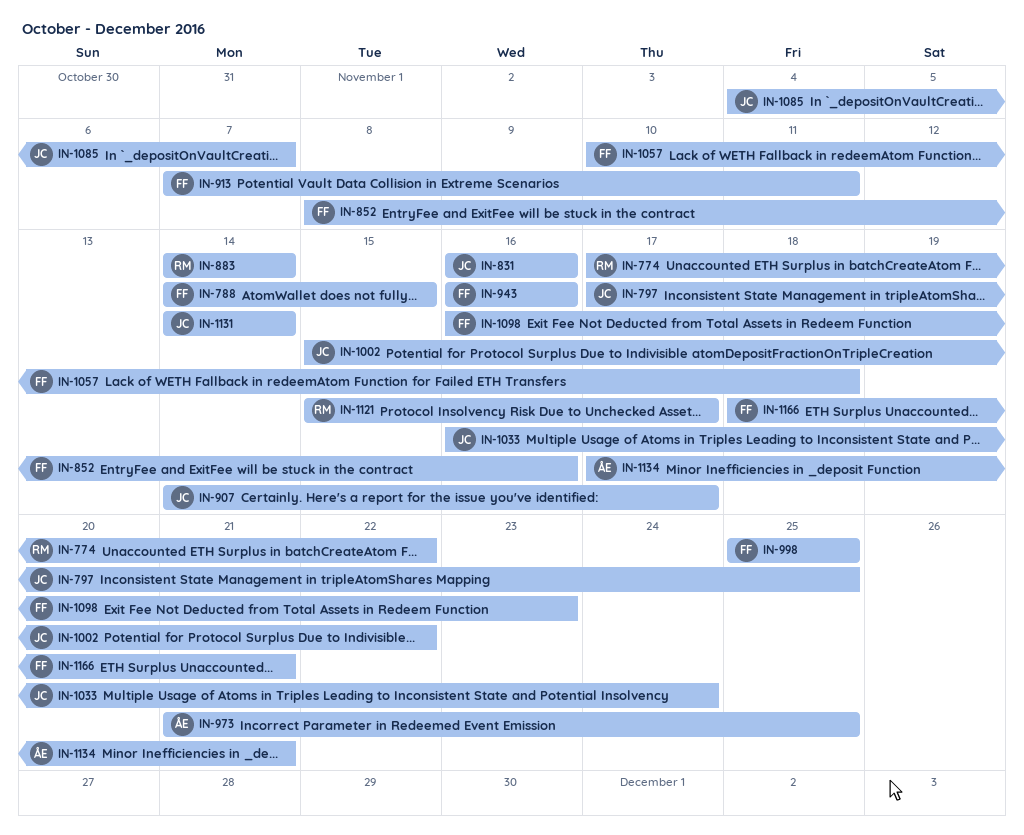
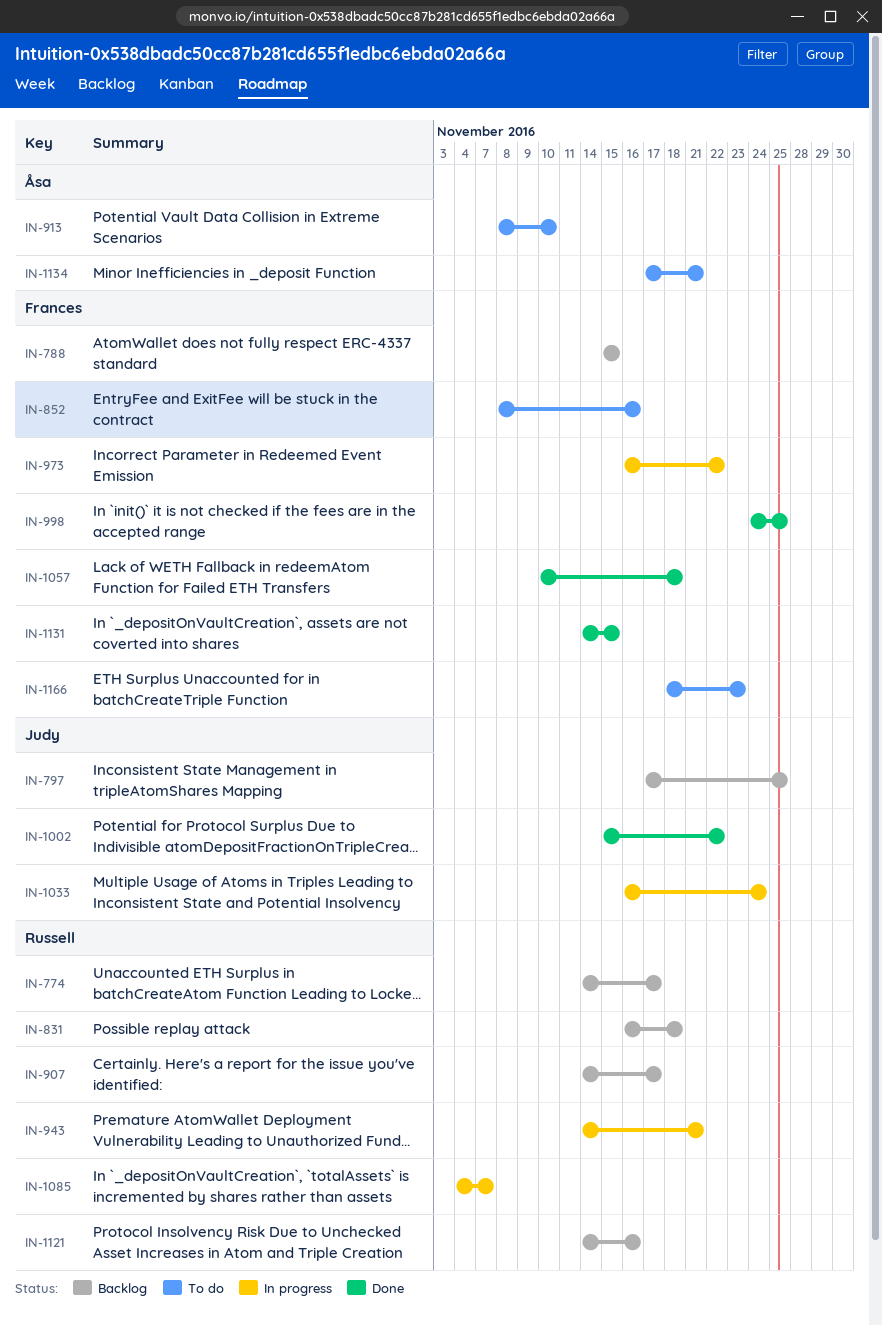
IN-774, start: Nov 17 -> Nov 14
IN-774, due: Nov 22 -> Nov 17
IN-788, start: Nov 14 -> Nov 15
IN-831, owner: Judy -> Russell
IN-831, due: Nov 16 -> Nov 18
IN-883: present -> none
IN-907, owner: Judy -> Russell
IN-913, owner: Frances -> Åsa
IN-913, start: Nov 7 -> Nov 8
IN-913, due: Nov 11 -> Nov 10
IN-943, owner: Frances -> Russell
IN-943, start: Nov 16 -> Nov 14
IN-943, due: Nov 16 -> Nov 21
IN-973, owner: Åsa -> Frances
IN-973, start: Nov 21 -> Nov 16
IN-973, due: Nov 25 -> Nov 22
IN-998, start: Nov 25 -> Nov 24
IN-1085, owner: Judy -> Russell
IN-1098: present -> none
IN-1121, start: Nov 15 -> Nov 14
IN-1121, due: Nov 17 -> Nov 16
IN-1131, owner: Judy -> Frances
IN-1131, due: Nov 14 -> Nov 15
IN-1166, due: Nov 21 -> Nov 23

